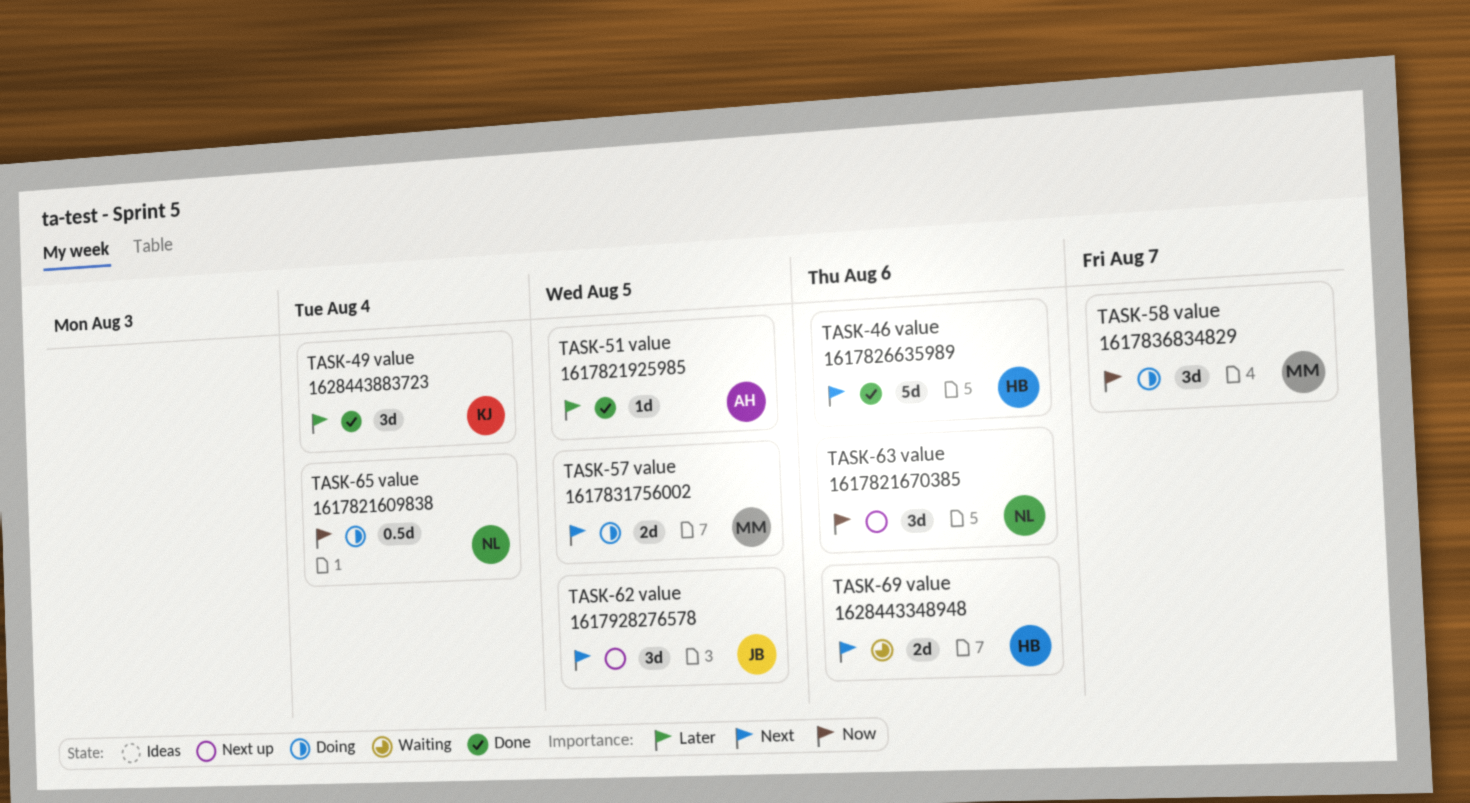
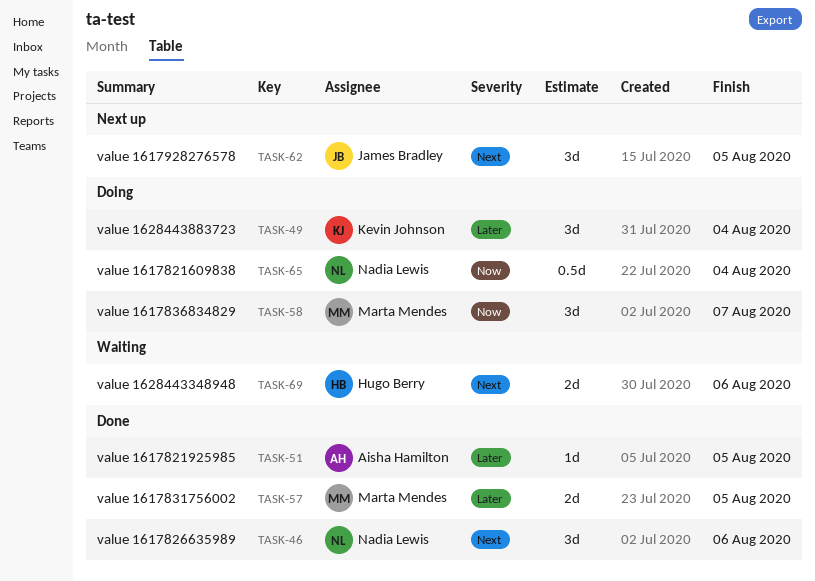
TASK-46, owner: Hugo Berry -> Nadia Lewis
TASK-46, estimate: 5d -> 3d
TASK-49, status: Done -> Doing
TASK-57, status: Doing -> Done
TASK-57, priority: Next -> Later
TASK-63: present -> none

